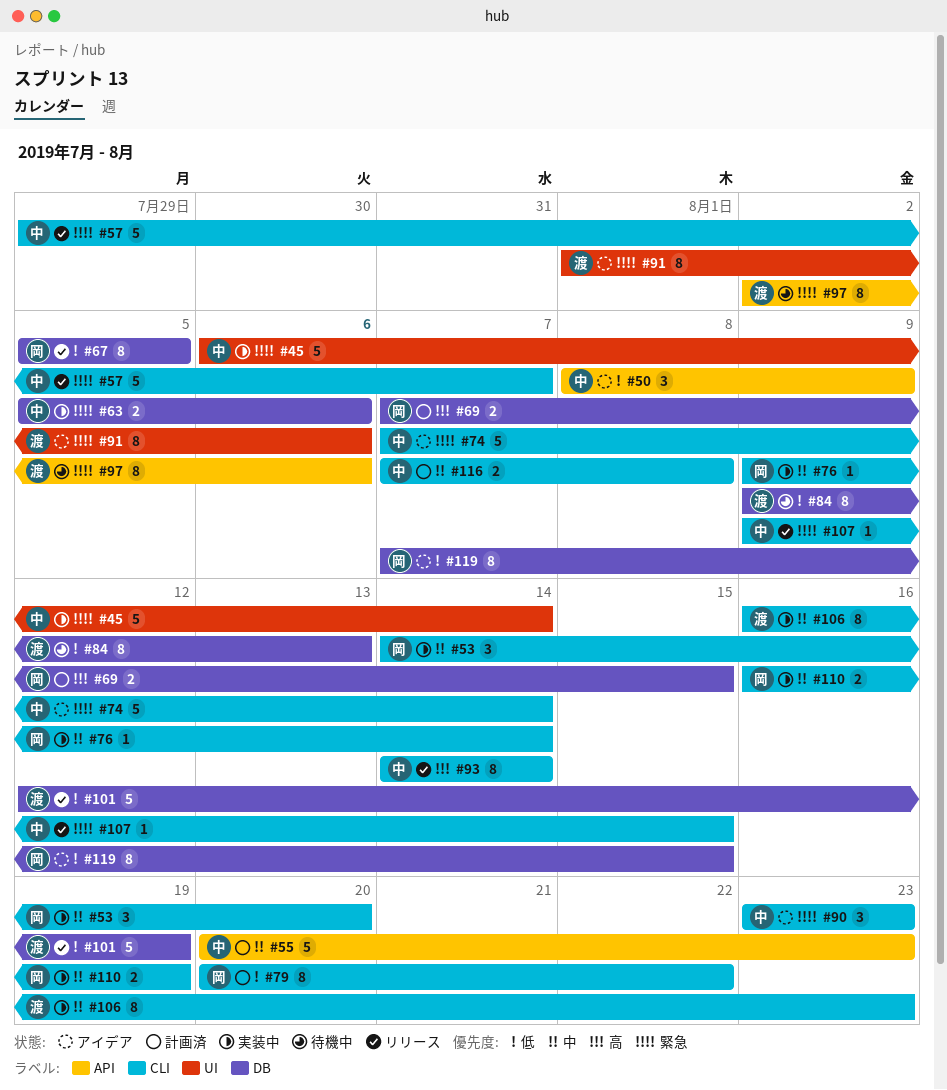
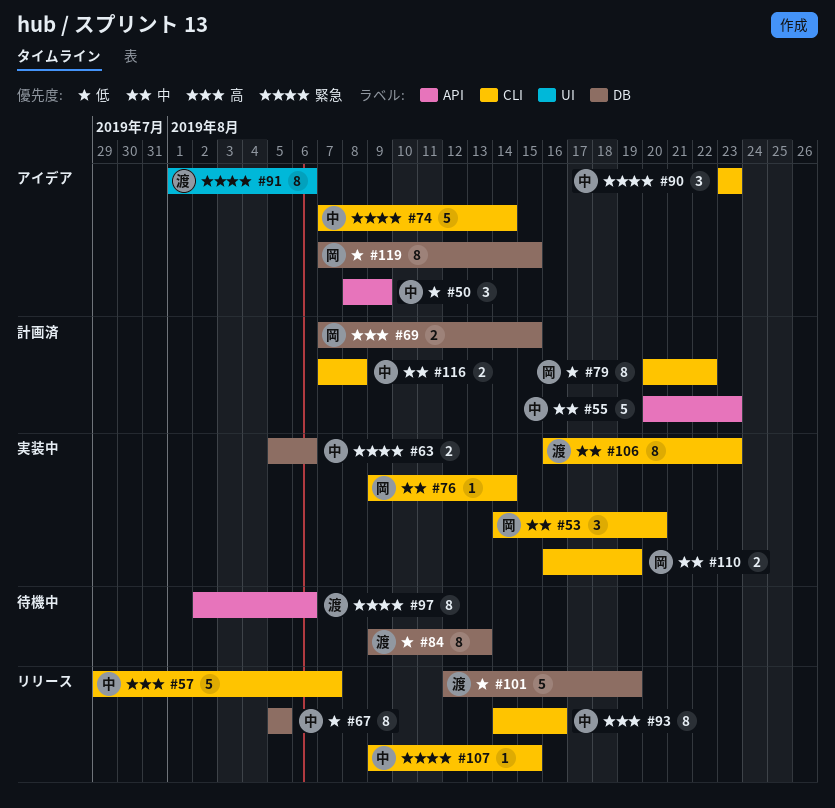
#45: present -> none
#57, priority: 緊急 -> 高
#67, owner: 岡 -> 中
#93, due: Aug 14 -> Aug 16

